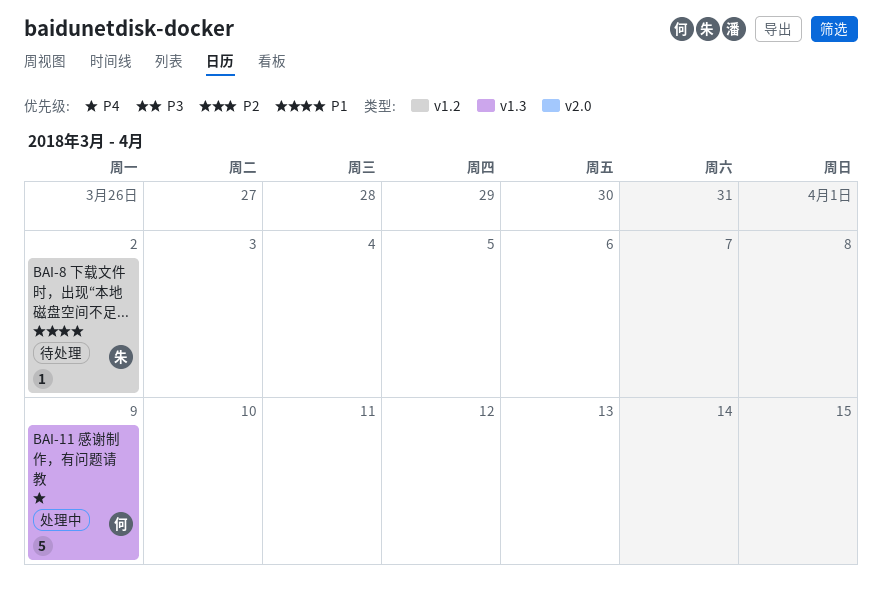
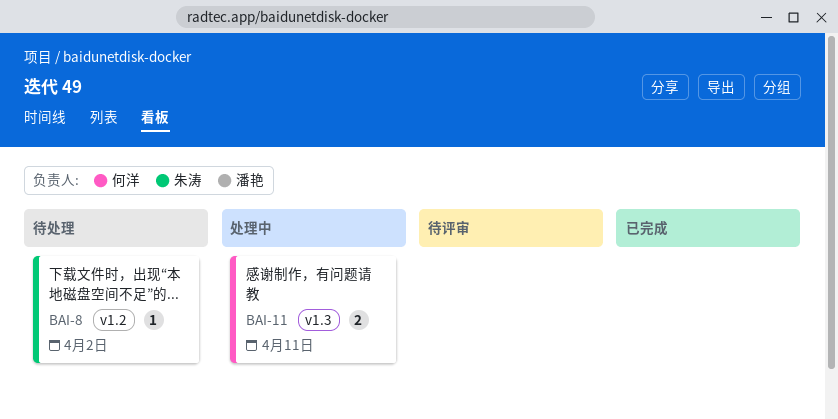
BAI-11, estimate: 5 -> 2
BAI-11, due: Apr 9 -> Apr 11

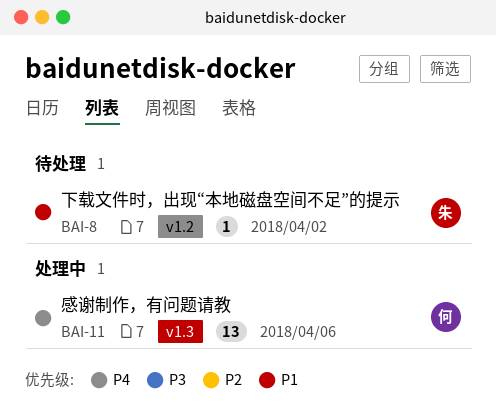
BAI-11, estimate: 2 -> 13
BAI-11, due: Apr 11 -> Apr 6

